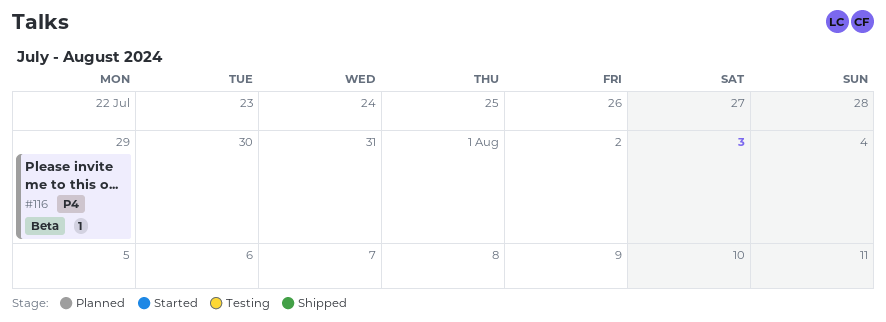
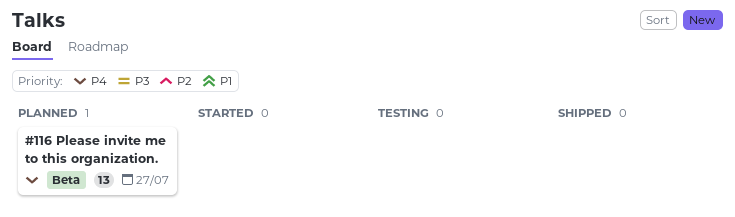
#116, estimate: 1 -> 13
#116, due: Jul 29 -> Jul 27

